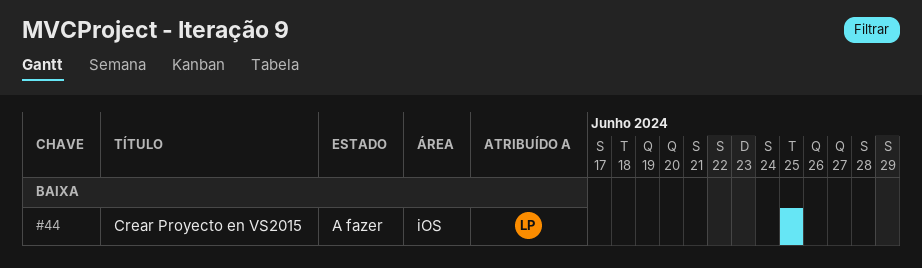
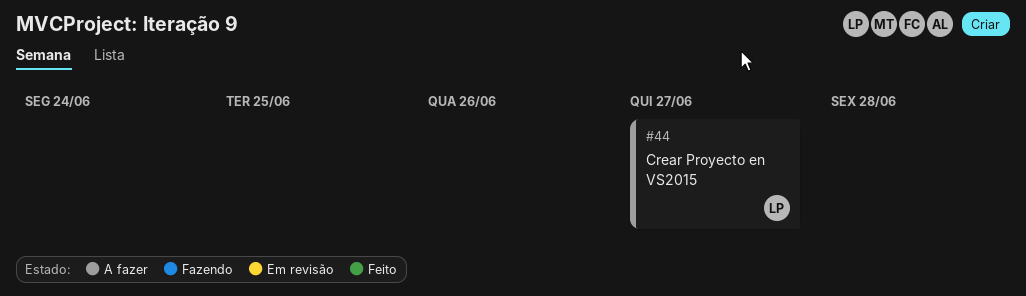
#44, due: Jun 25 -> Jun 27

